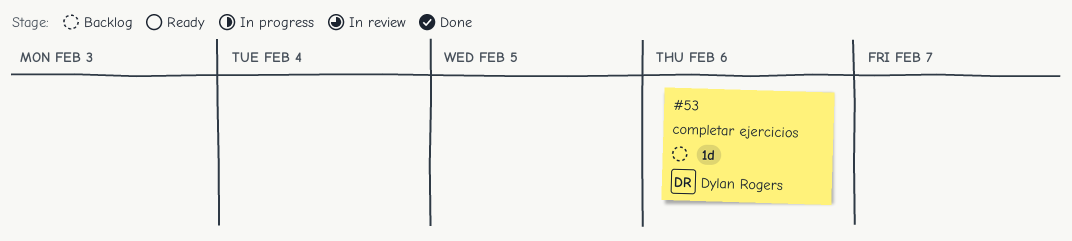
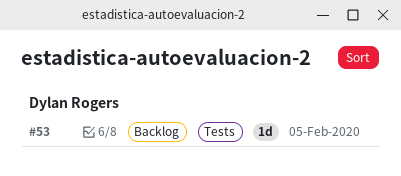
#53, due: Feb 6 -> Feb 5

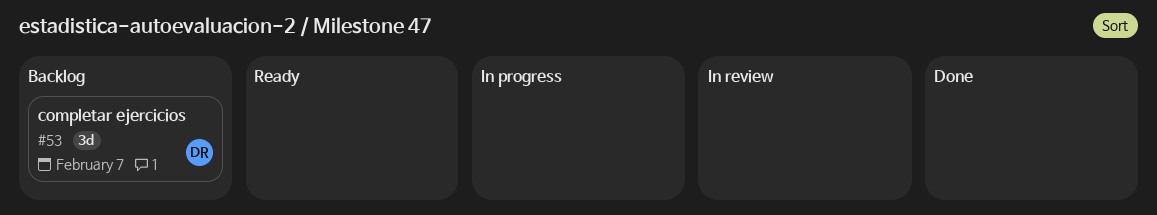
#53, estimate: 1d -> 3d
#53, due: Feb 5 -> Feb 7

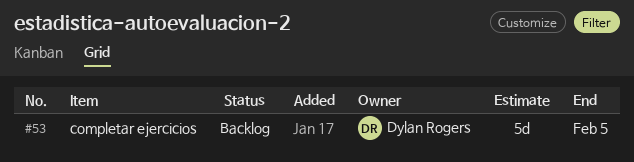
#53, estimate: 3d -> 5d
#53, due: Feb 7 -> Feb 5

